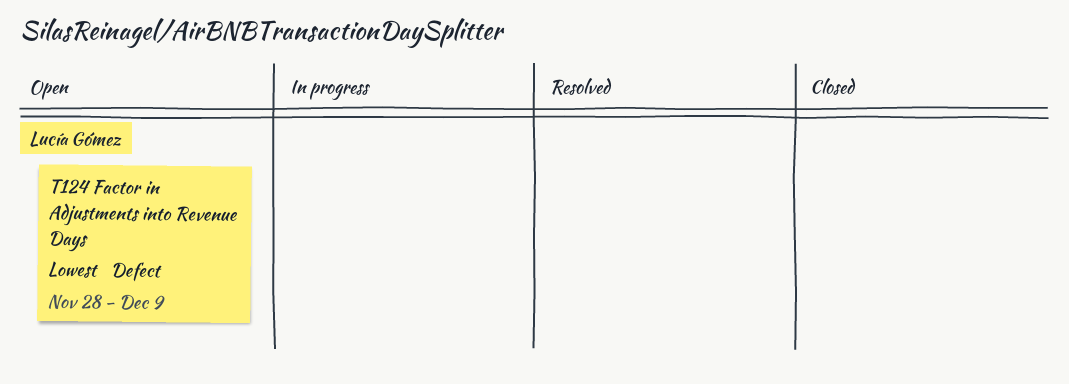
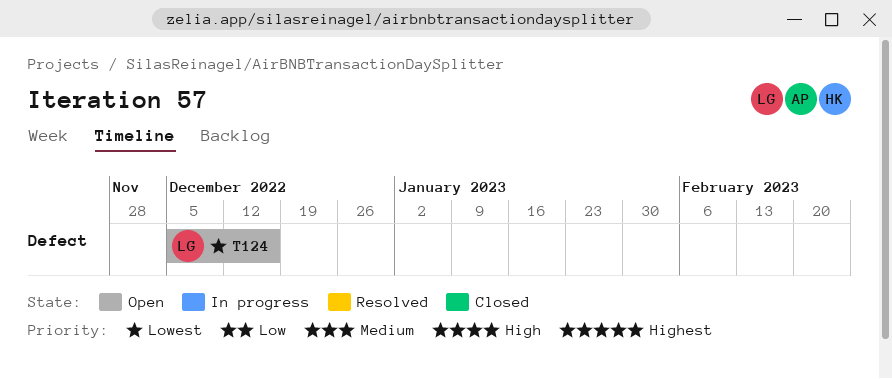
T124, start: Nov 28 -> Dec 5
T124, due: Dec 9 -> Dec 16

